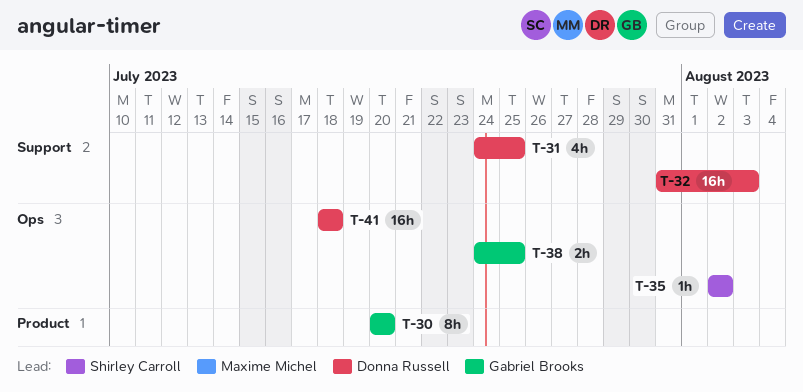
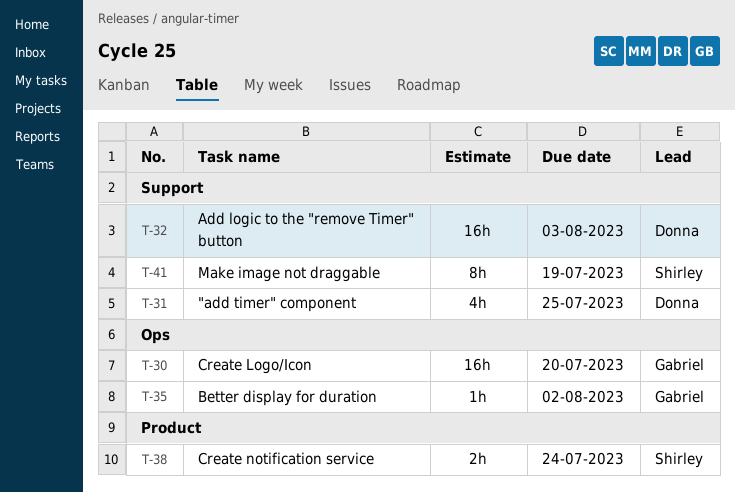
T-30, label: Product -> Ops
T-30, estimate: 8h -> 16h
T-35, owner: Shirley Carroll -> Gabriel Brooks
T-38, owner: Gabriel Brooks -> Shirley Carroll
T-38, label: Ops -> Product
T-38, due: Jul 25 -> Jul 24
T-41, owner: Donna Russell -> Shirley Carroll
T-41, label: Ops -> Support
T-41, estimate: 16h -> 8h
T-41, due: Jul 18 -> Jul 19

